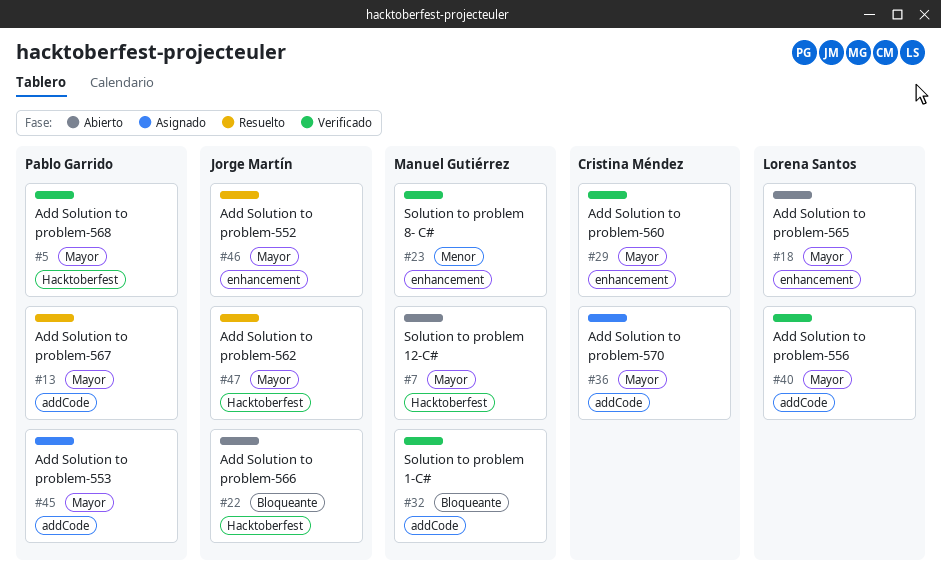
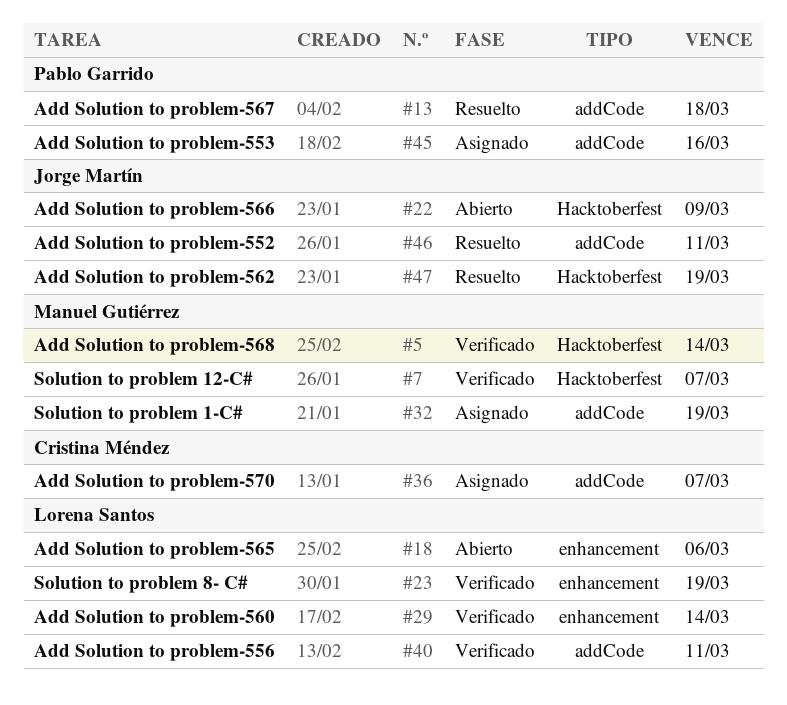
#5, owner: Pablo Garrido -> Manuel Gutiérrez
#7, status: Abierto -> Verificado
#23, owner: Manuel Gutiérrez -> Lorena Santos
#29, owner: Cristina Méndez -> Lorena Santos
#32, status: Verificado -> Asignado
#46, label: enhancement -> addCode

